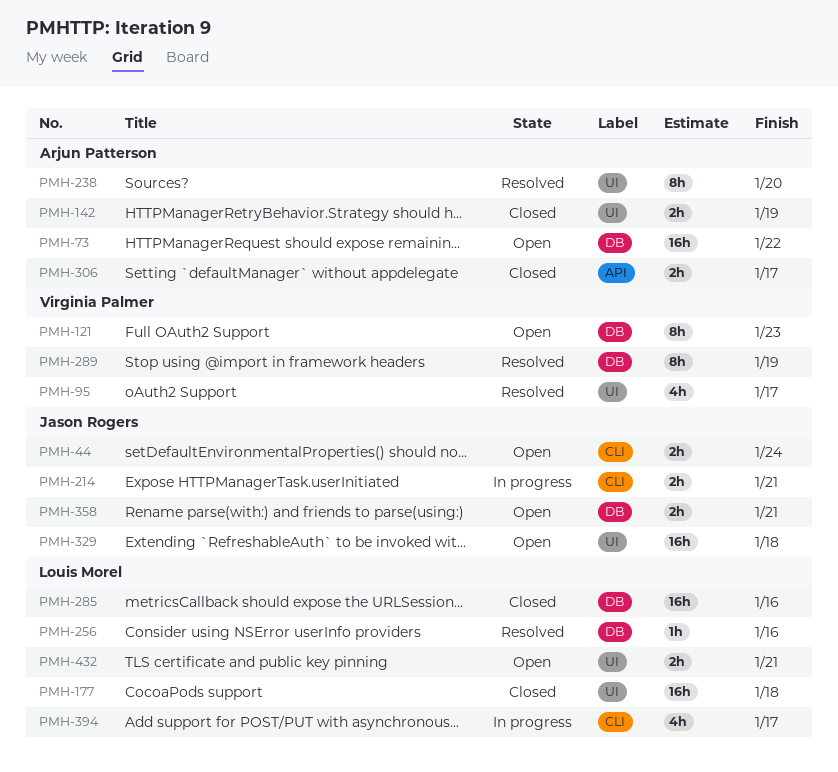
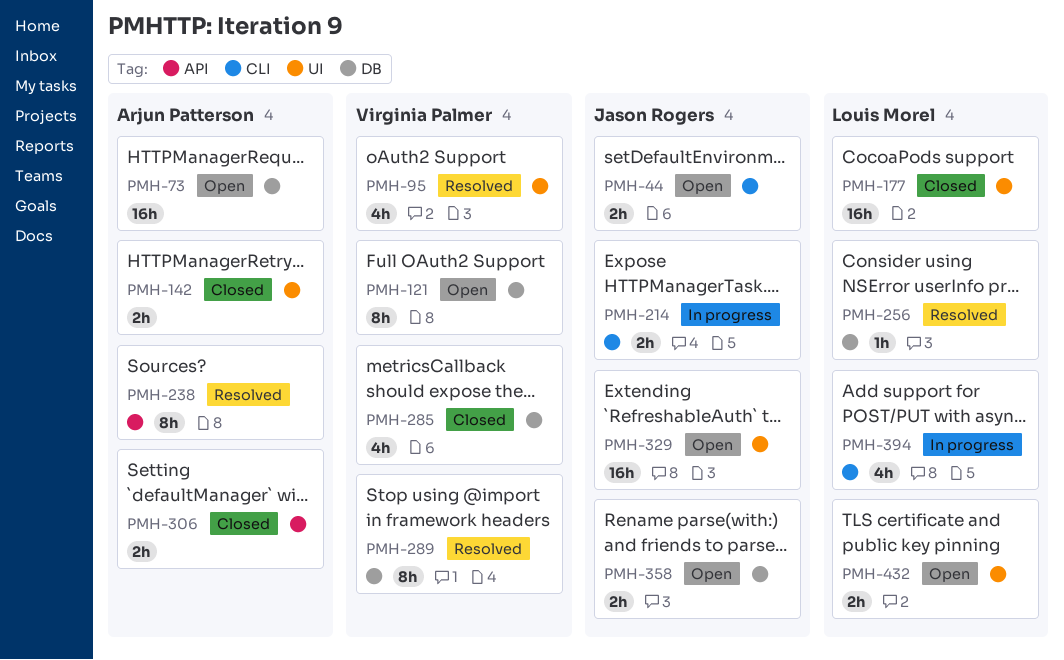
PMH-238, label: UI -> API
PMH-285, owner: Louis Morel -> Virginia Palmer
PMH-285, estimate: 16h -> 4h

